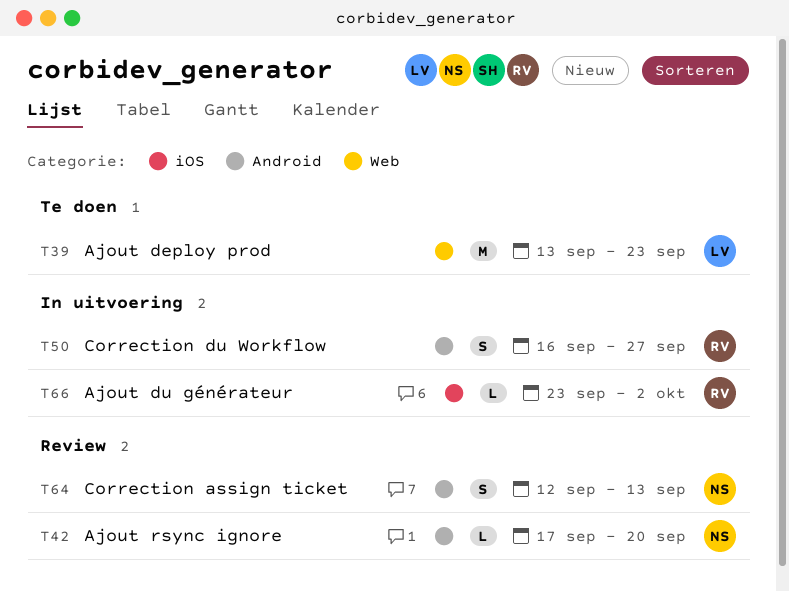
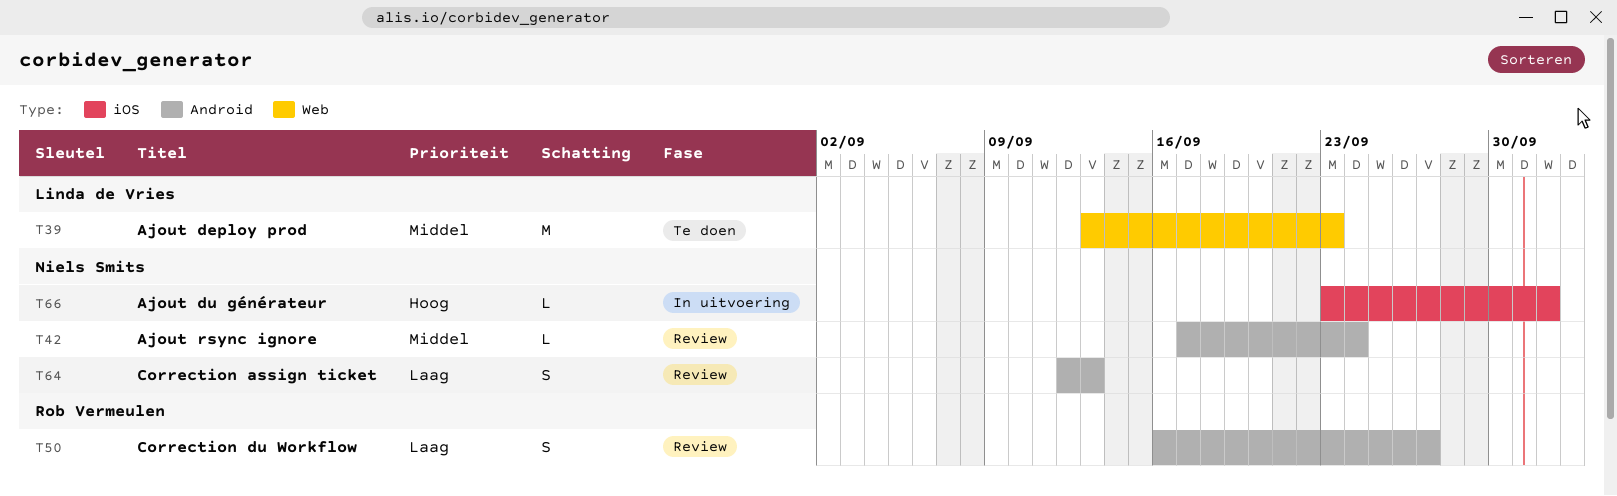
T42, due: Sep 20 -> Sep 24
T50, status: In uitvoering -> Review
T66, owner: Rob Vermeulen -> Niels Smits

